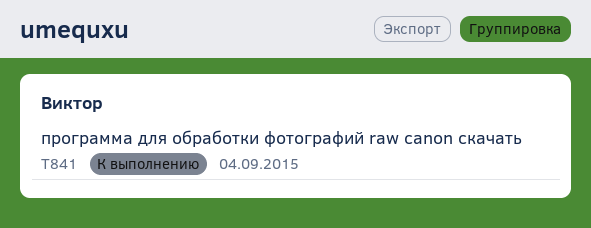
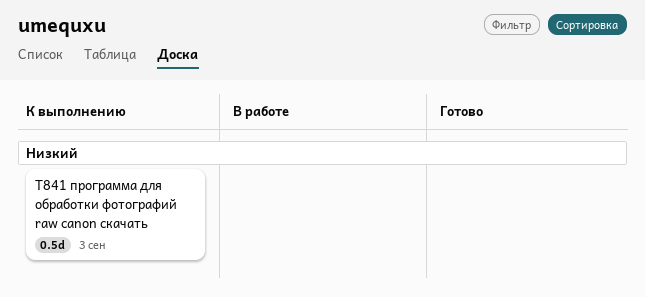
T841, due: Sep 4 -> Sep 3

